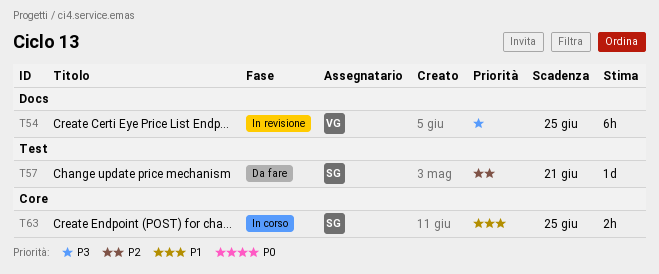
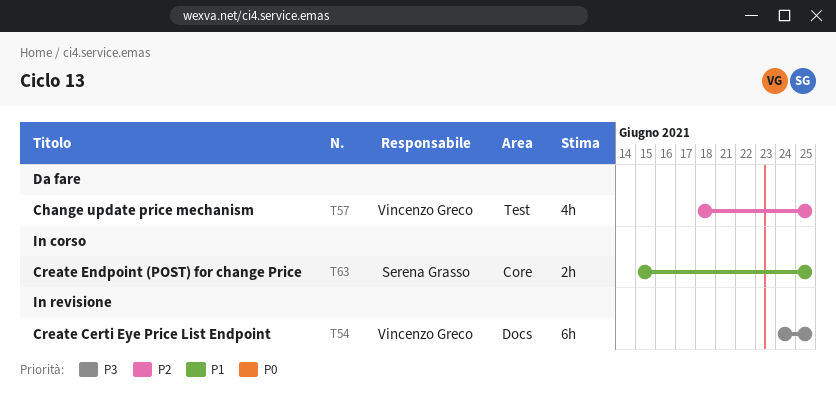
T57, owner: Serena Grasso -> Vincenzo Greco
T57, estimate: 1d -> 4h
T57, due: Jun 21 -> Jun 25

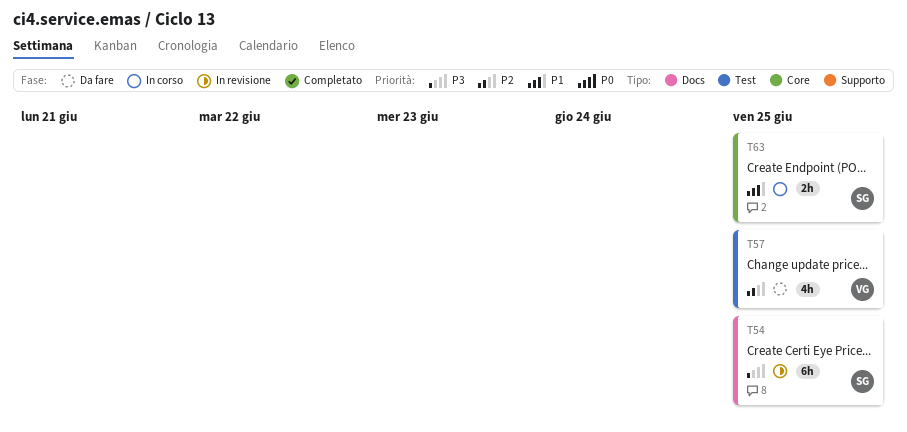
T54, owner: Vincenzo Greco -> Serena Grasso

